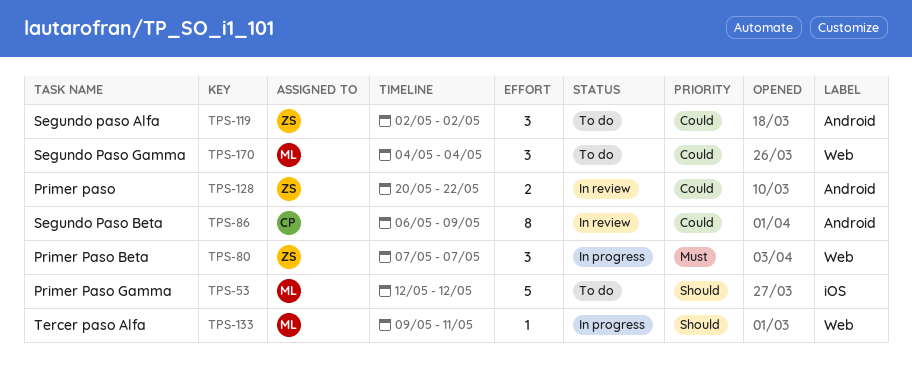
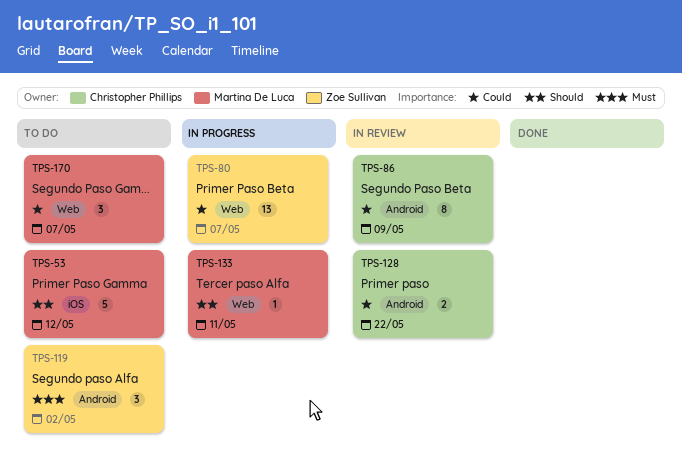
TPS-80, priority: Must -> Could
TPS-80, estimate: 3 -> 13
TPS-119, priority: Could -> Must
TPS-128, owner: Zoe Sullivan -> Christopher Phillips
TPS-170, due: May 4 -> May 7

